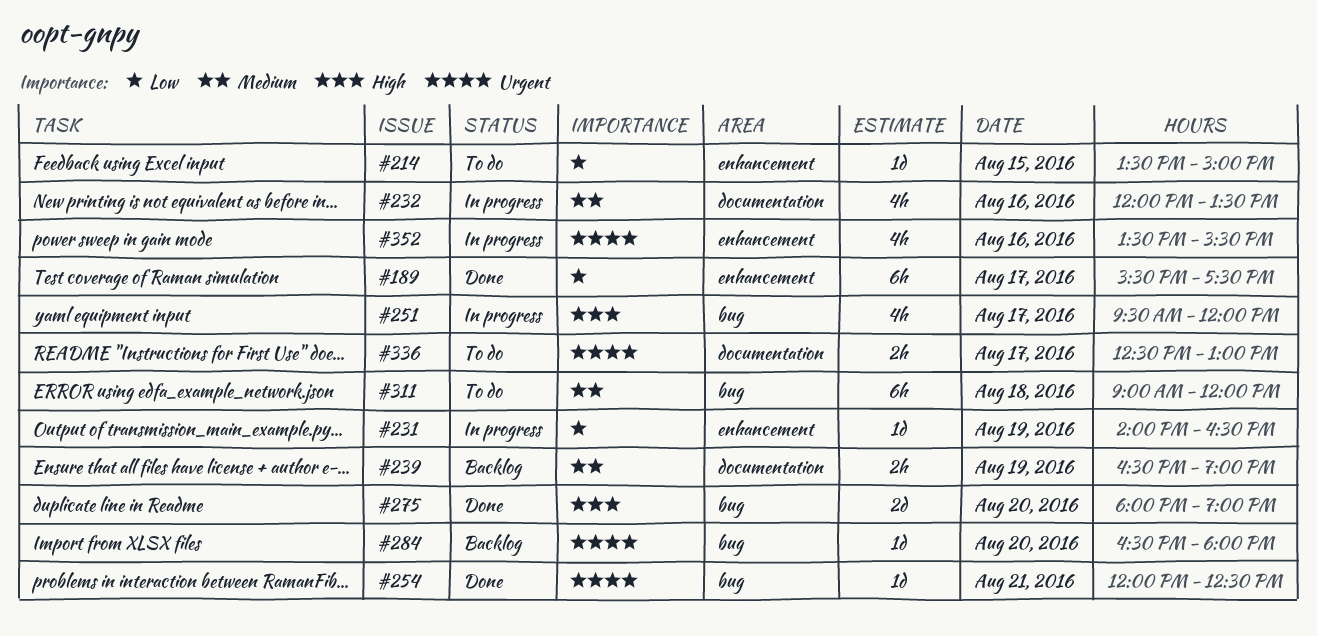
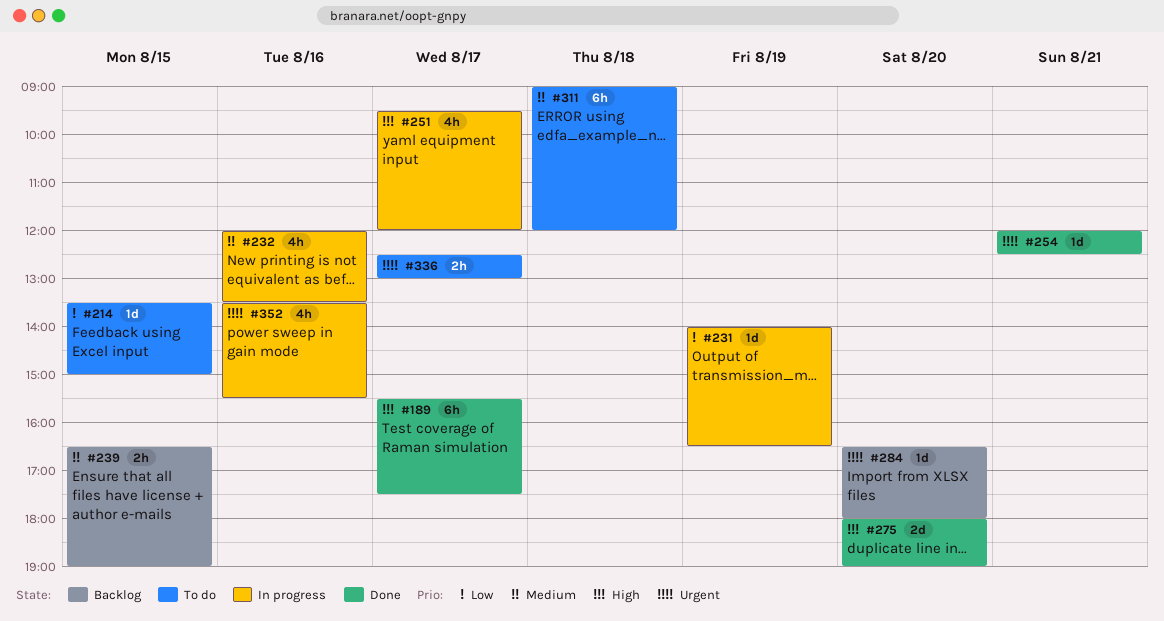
#189, priority: Low -> High
#239, day: Aug 19 -> Aug 15

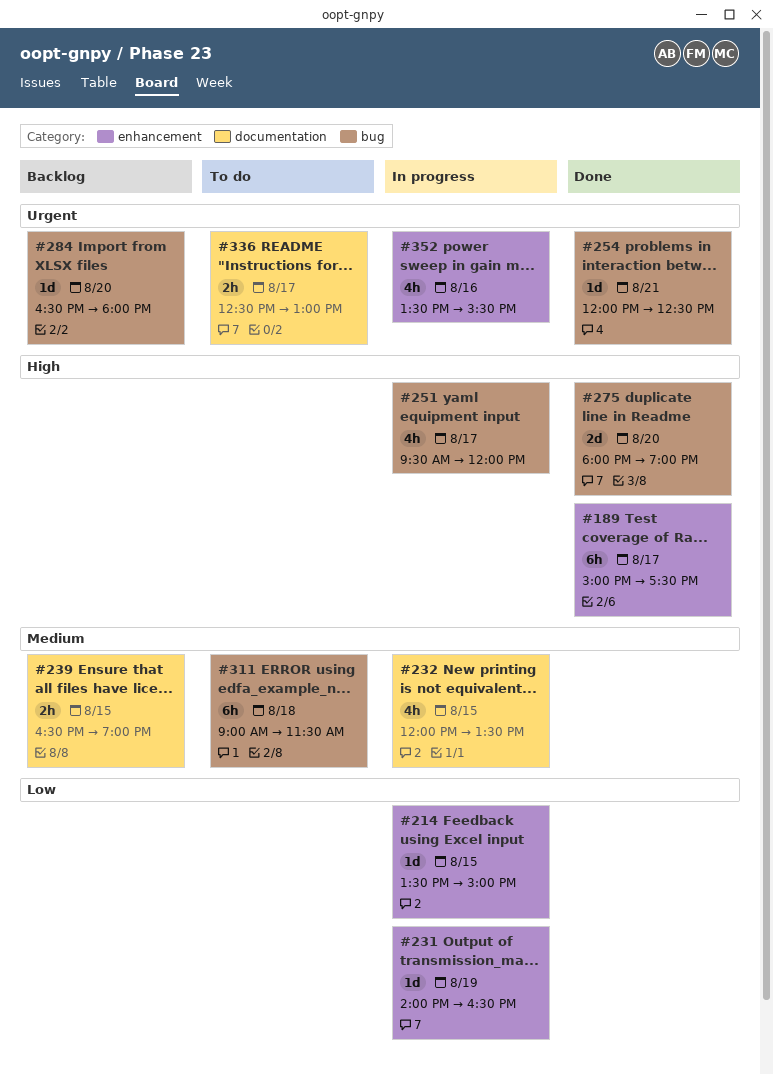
#189, begins: 15:30 -> 15:00
#214, status: To do -> In progress
#232, day: Aug 16 -> Aug 15
#311, ends: 12:00 -> 11:30

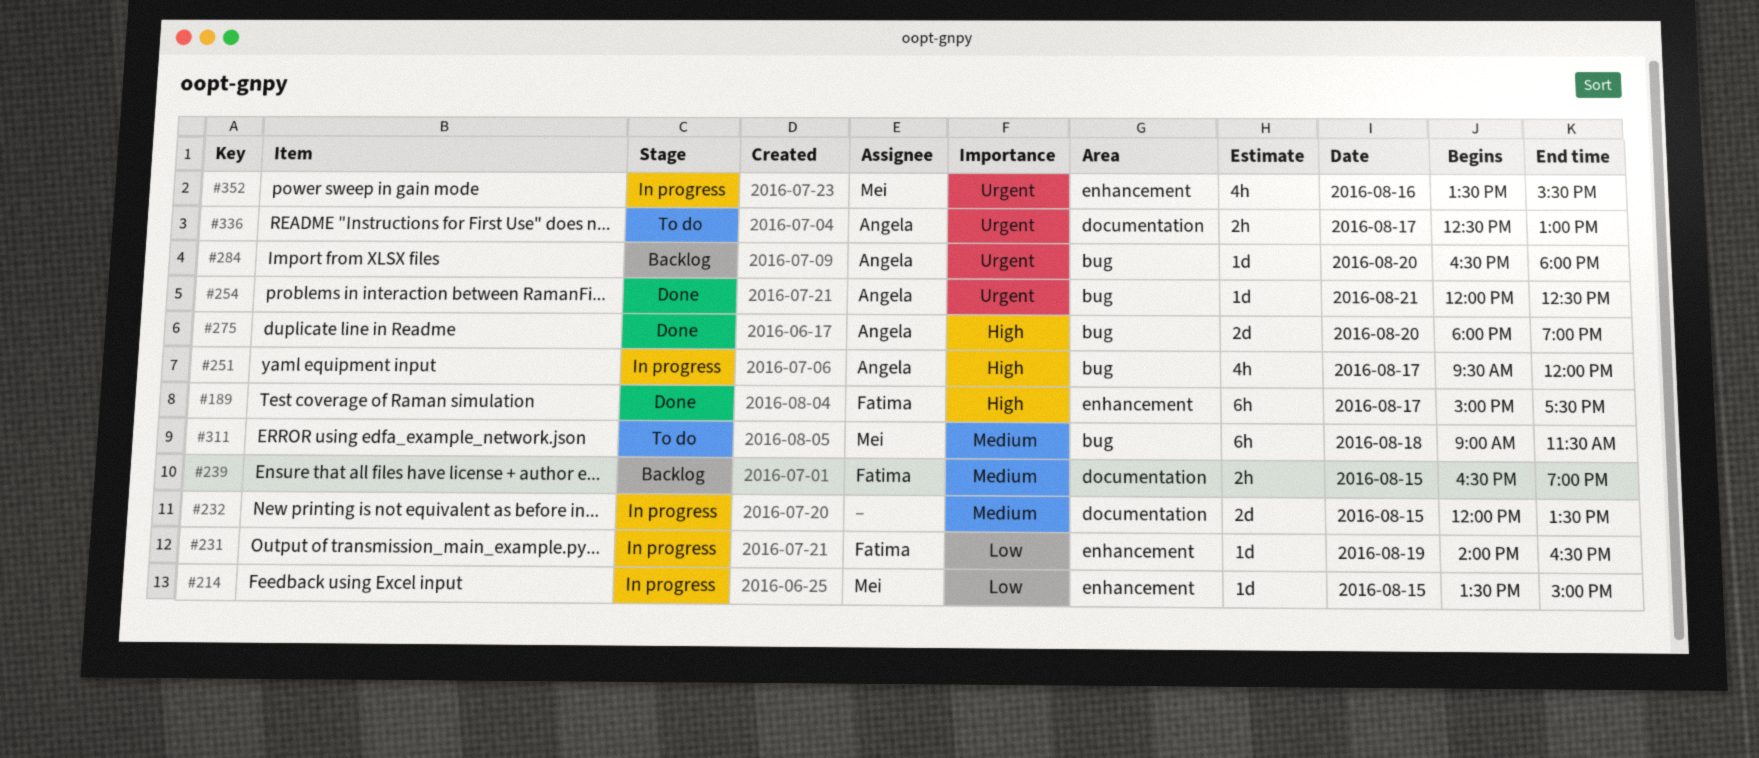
#232, estimate: 4h -> 2d

